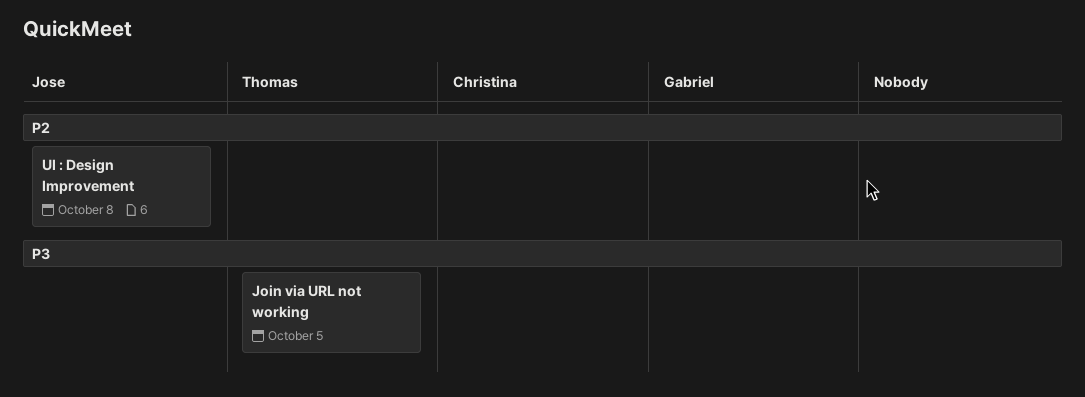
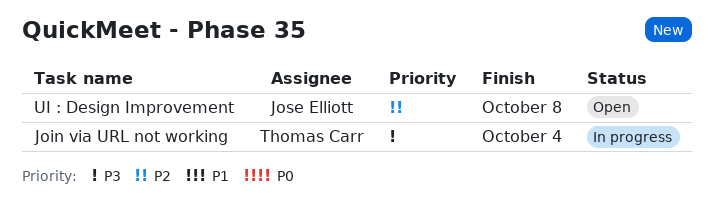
Join via URL not working, due: Oct 5 -> Oct 4

